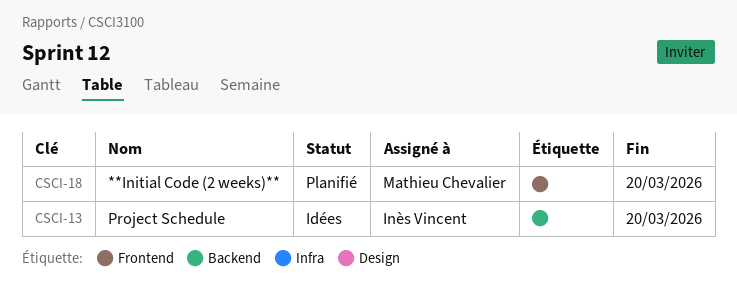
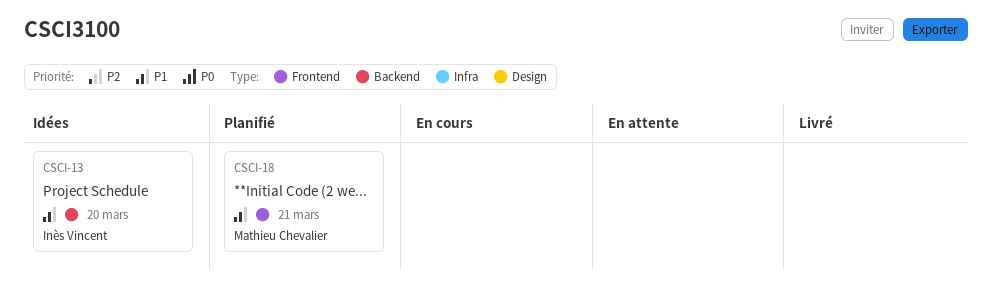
CSCI-18, due: Mar 20 -> Mar 21

